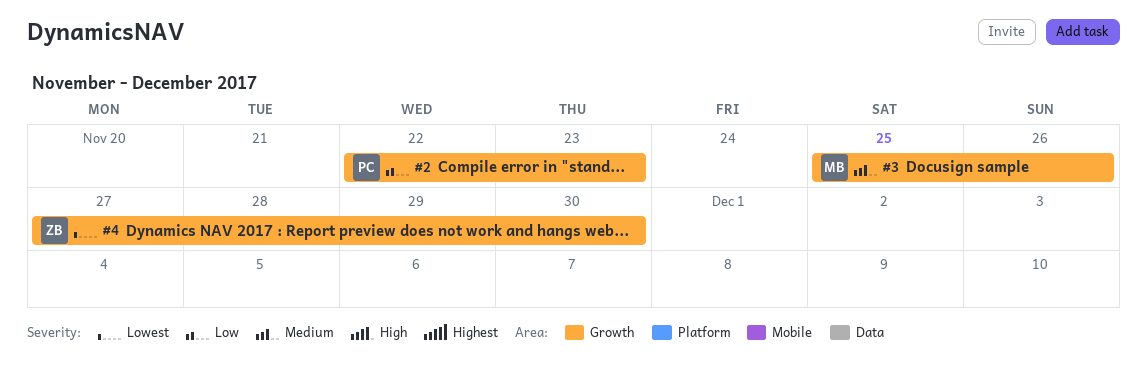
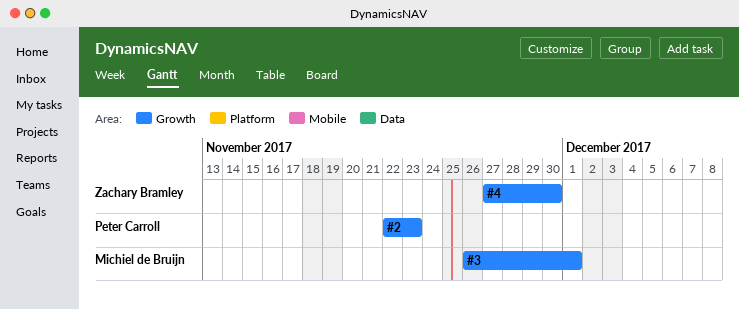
#3, start: Nov 25 -> Nov 26
#3, due: Nov 26 -> Dec 1

